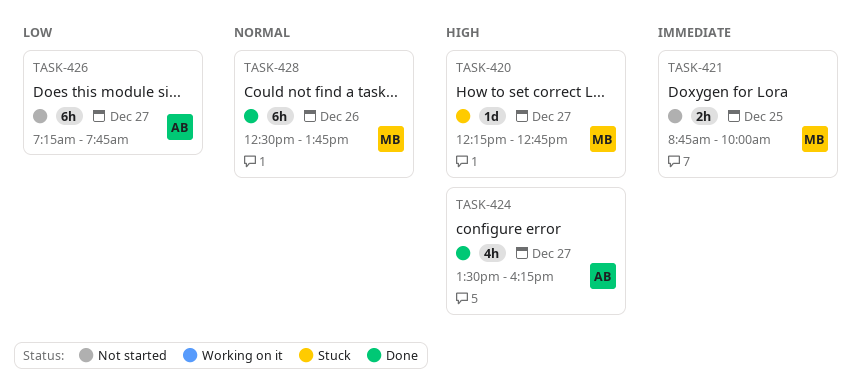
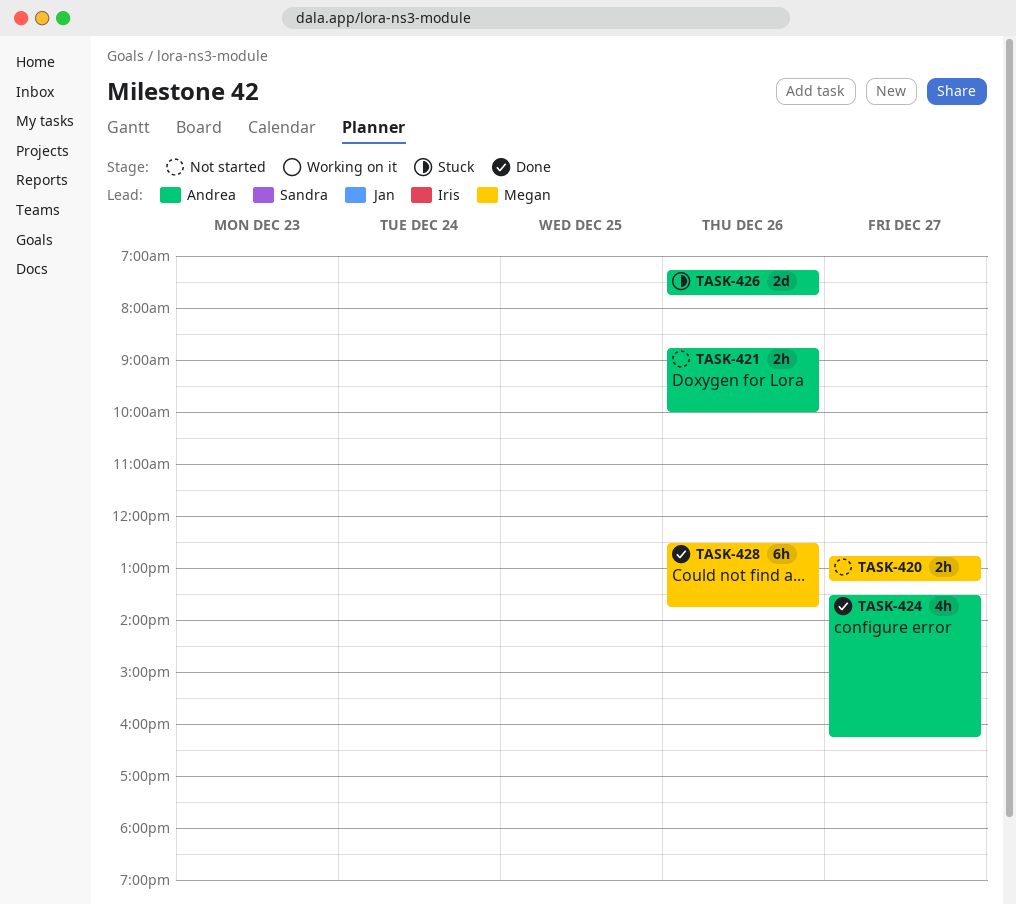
TASK-420, status: Stuck -> Not started
TASK-420, estimate: 1d -> 2h
TASK-420, begins: 12:15 -> 12:45
TASK-420, ends: 12:45 -> 13:15
TASK-421, owner: Megan -> Andrea
TASK-421, day: Dec 25 -> Dec 26
TASK-426, status: Not started -> Stuck
TASK-426, estimate: 6h -> 2d
TASK-426, day: Dec 27 -> Dec 26

